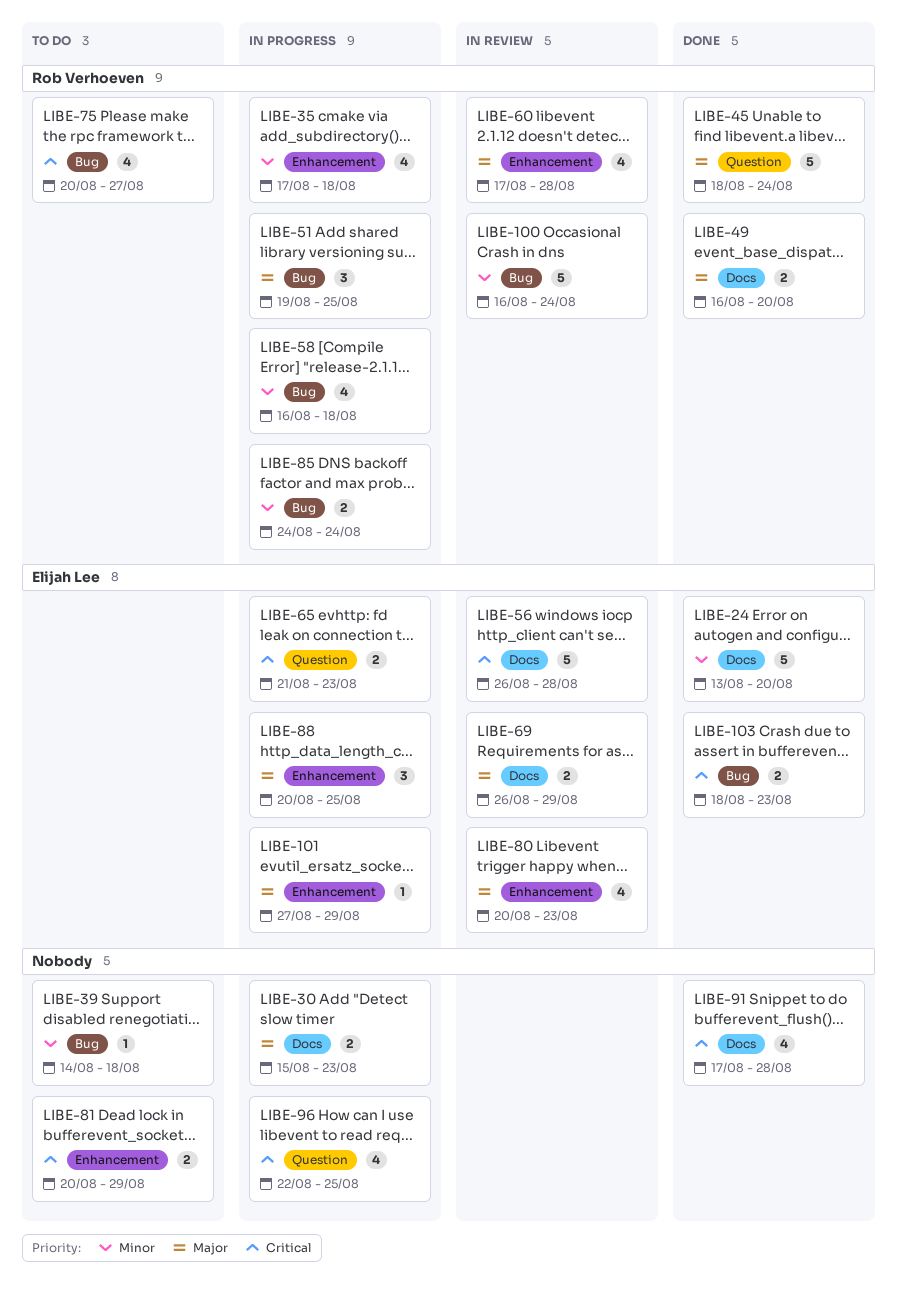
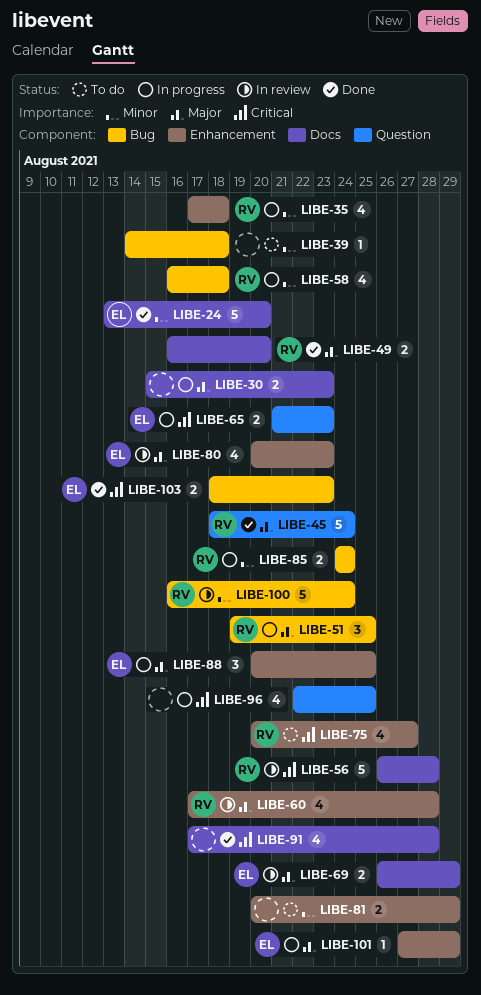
LIBE-56, owner: Elijah Lee -> Rob Verhoeven
LIBE-75, label: Bug -> Enhancement
LIBE-81, priority: Critical -> Minor

